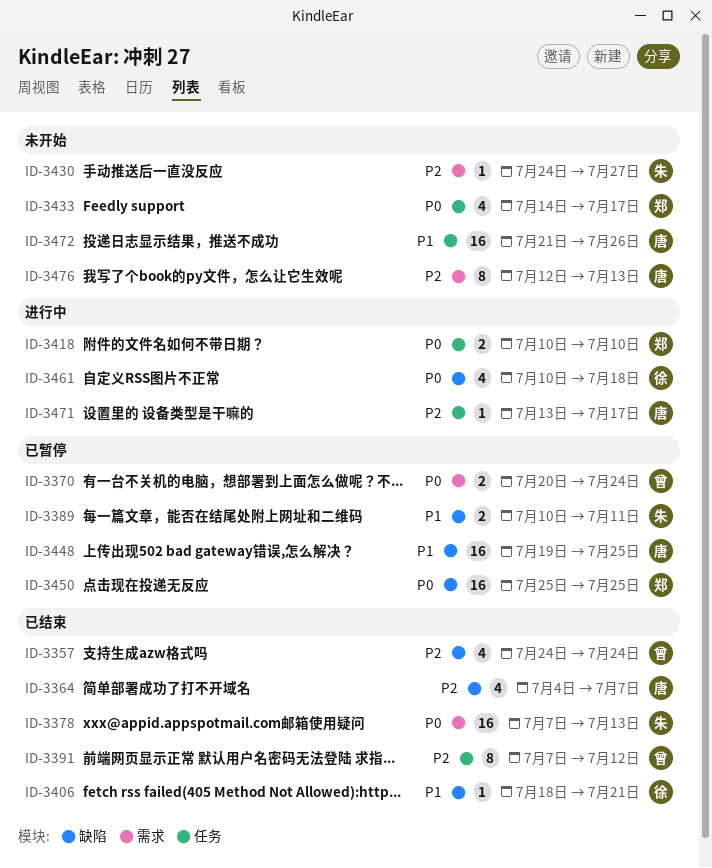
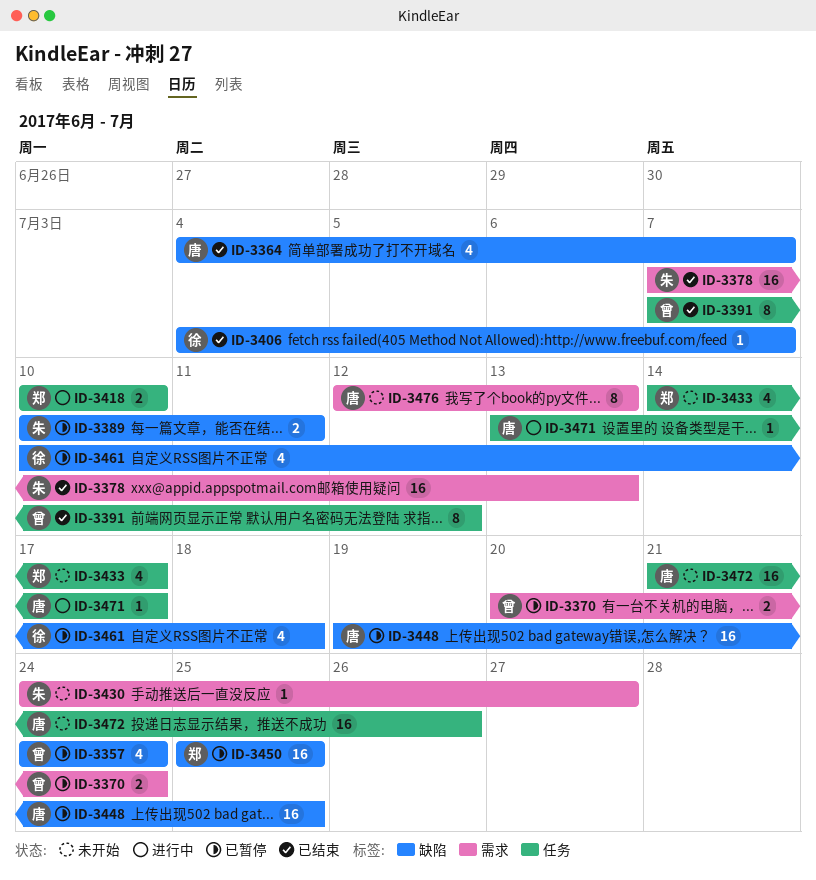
ID-3357, status: 已结束 -> 已暂停
ID-3406, start: Jul 18 -> Jul 4
ID-3406, due: Jul 21 -> Jul 7
ID-3461, status: 进行中 -> 已暂停

